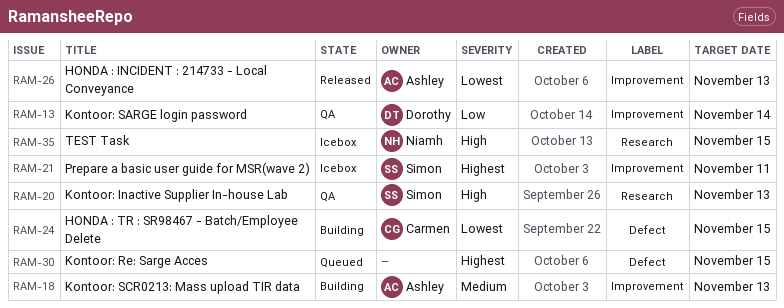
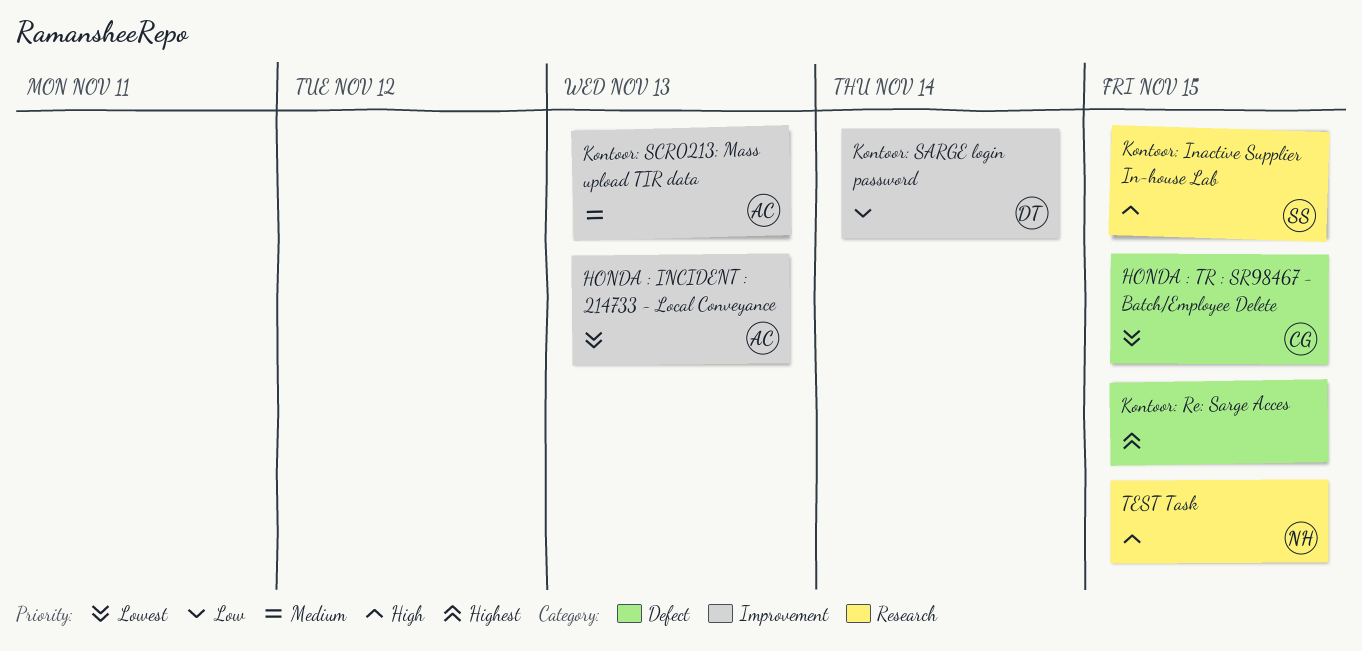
Kontoor: Inactive Supplier In-house Lab, due: Nov 13 -> Nov 15
Prepare a basic user guide for MSR(wave 2): present -> none

